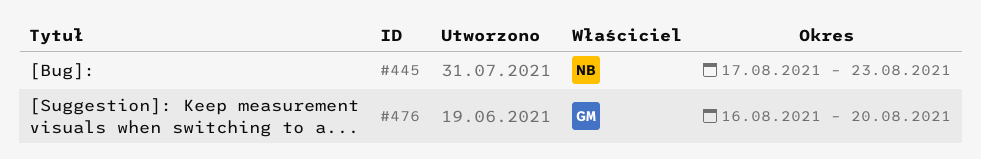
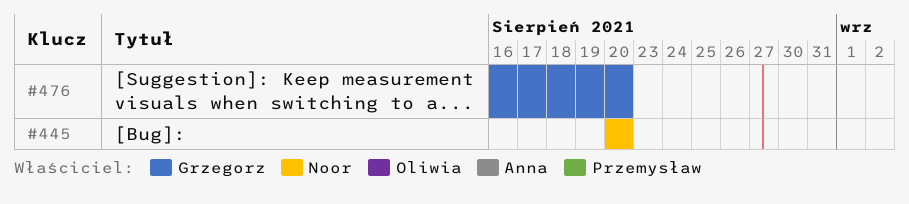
#445, start: Aug 17 -> Aug 20
#445, due: Aug 23 -> Aug 20

